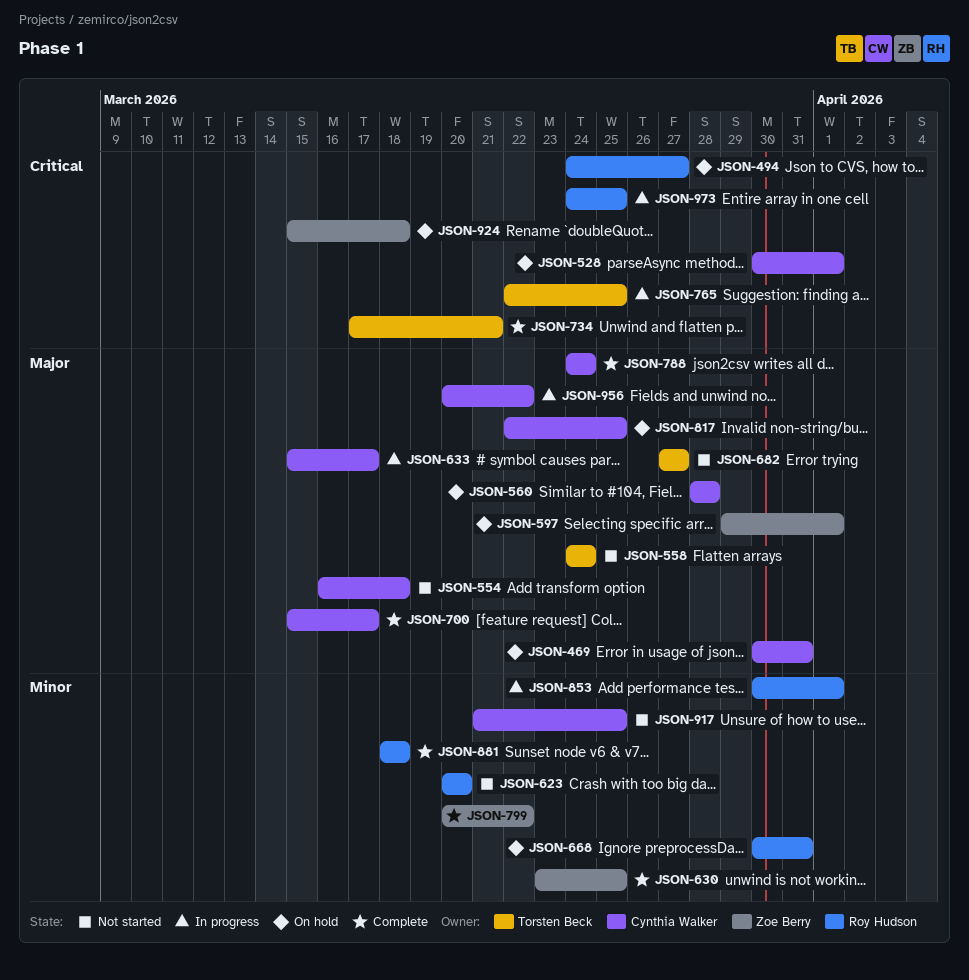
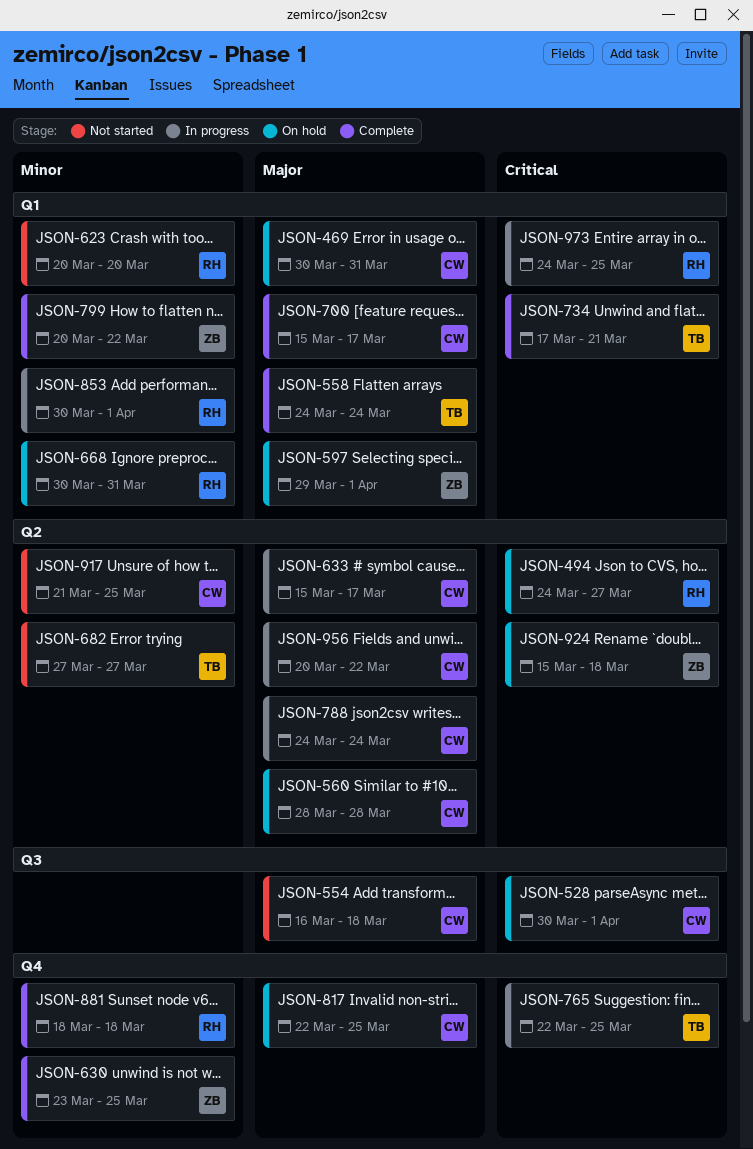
JSON-558, status: Not started -> Complete
JSON-682, priority: Major -> Minor
JSON-788, status: Complete -> In progress

